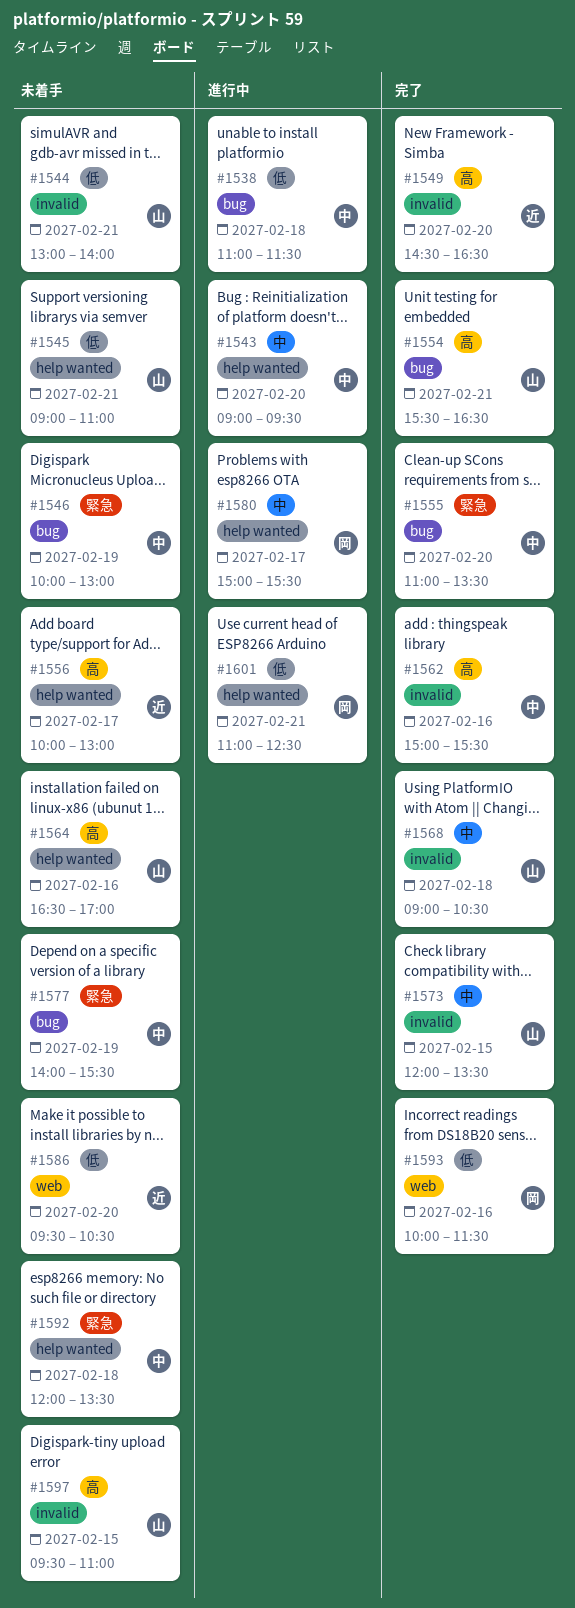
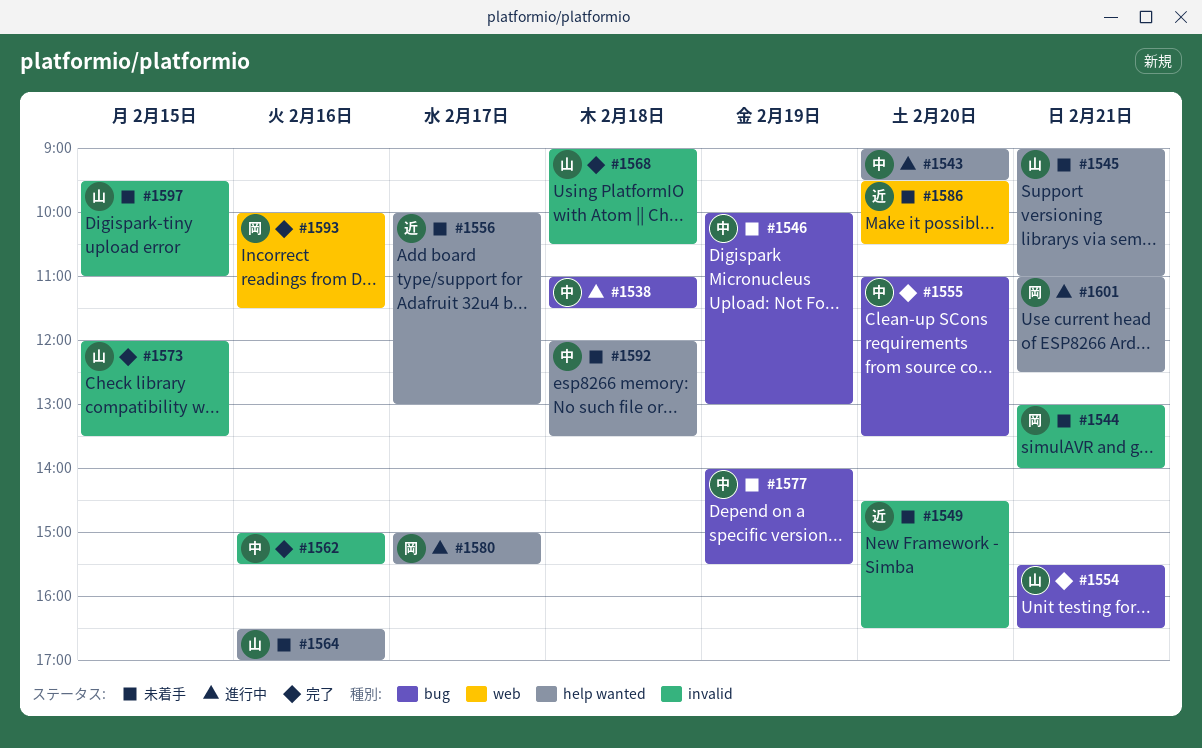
#1544, owner: 山 -> 岡
#1549, status: 完了 -> 未着手

